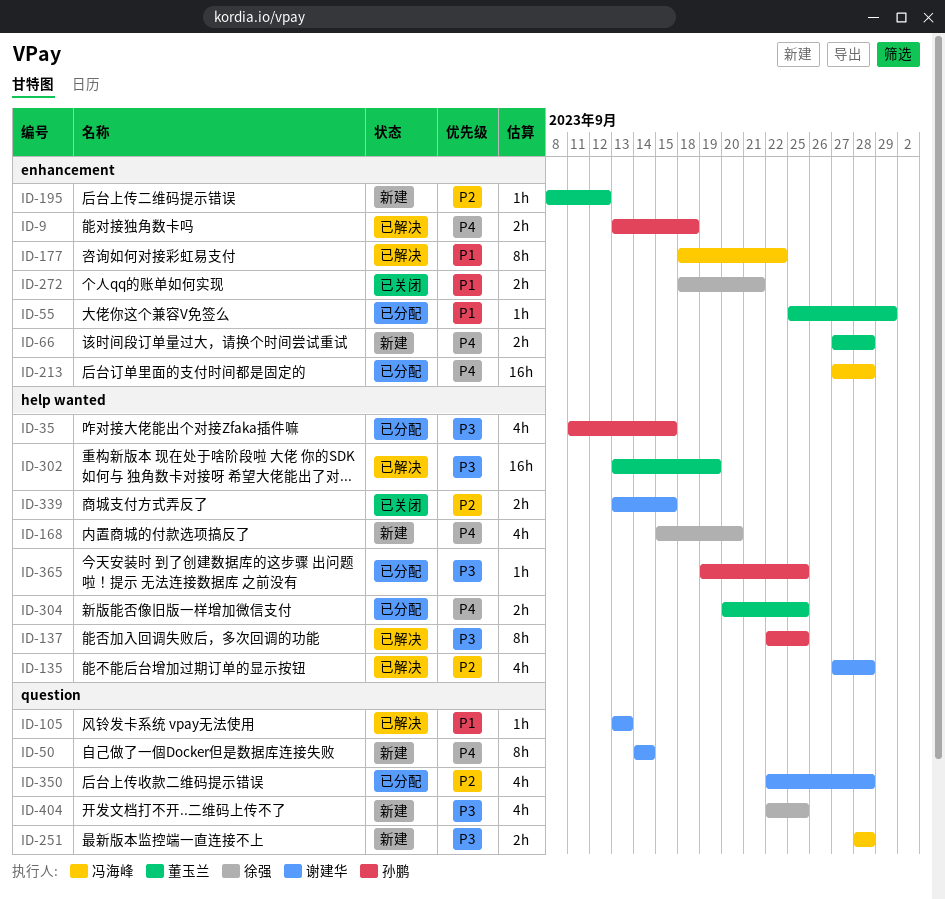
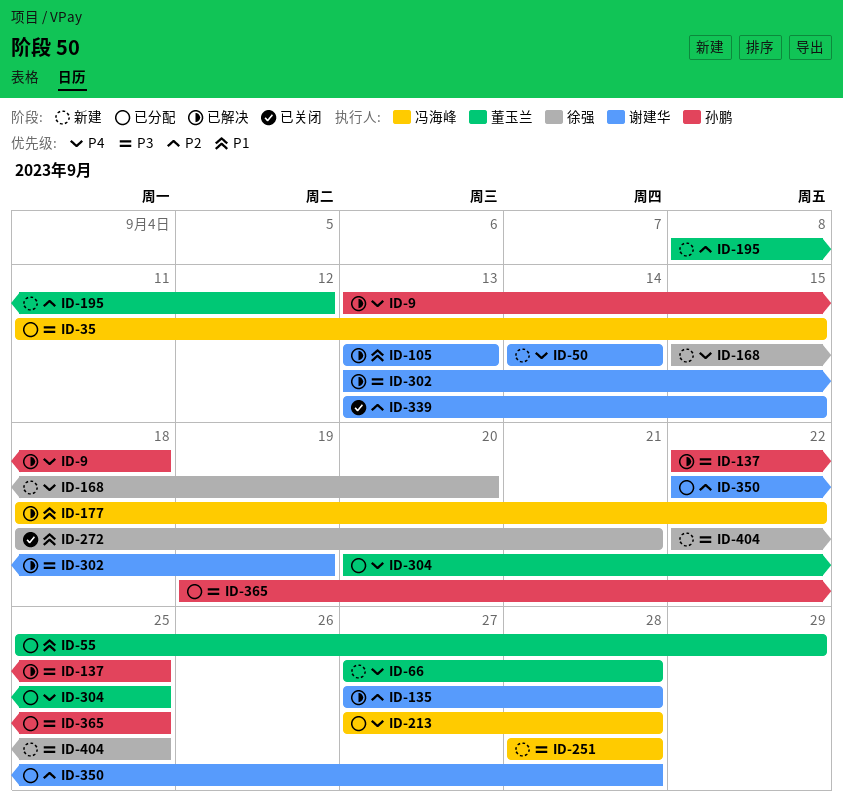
ID-35, owner: 孙鹏 -> 冯海峰
ID-302, owner: 董玉兰 -> 谢建华

